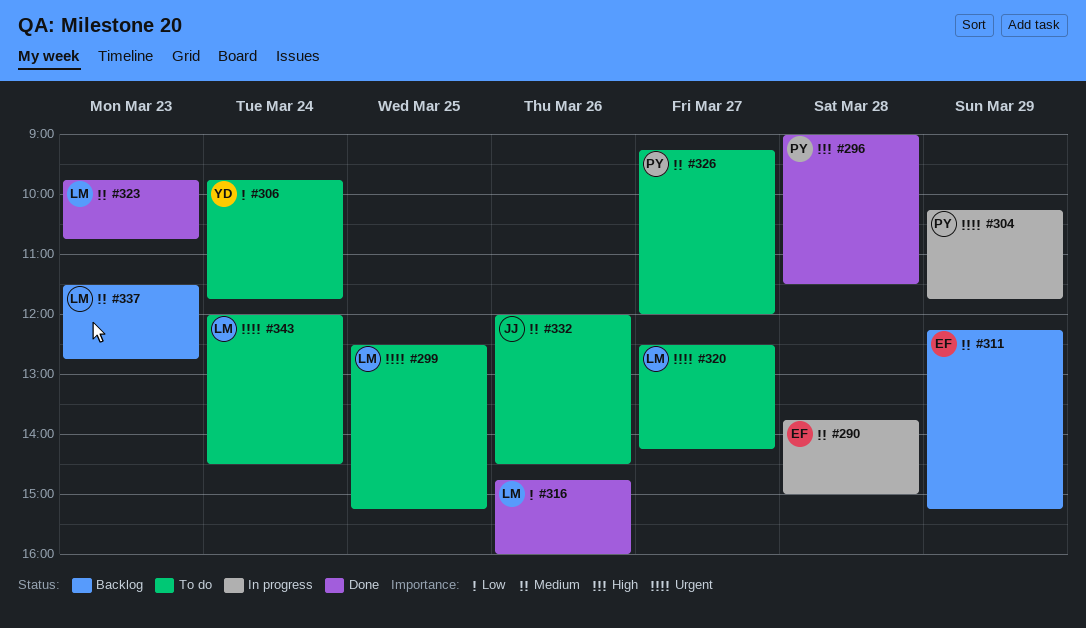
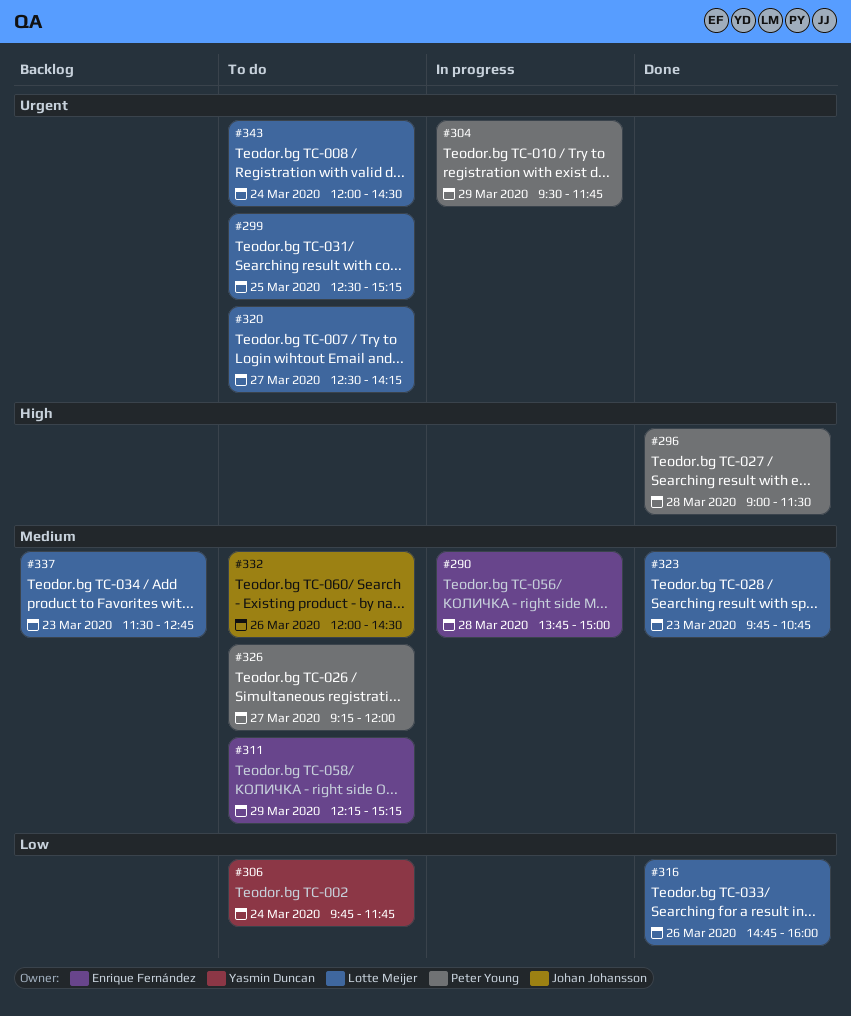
#304, begins: 10:15 -> 09:30
#311, status: Backlog -> To do

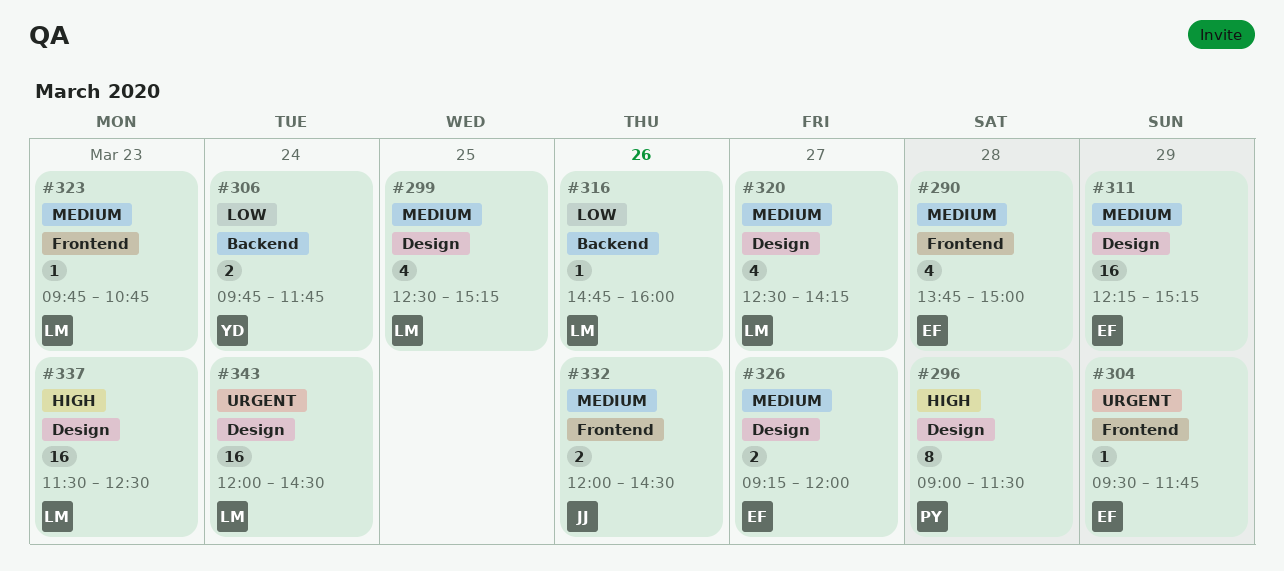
#299, priority: Urgent -> Medium
#304, owner: Peter Young -> Enrique Fernández
#320, priority: Urgent -> Medium
#326, owner: Peter Young -> Enrique Fernández
#337, priority: Medium -> High
#337, ends: 12:45 -> 12:30

